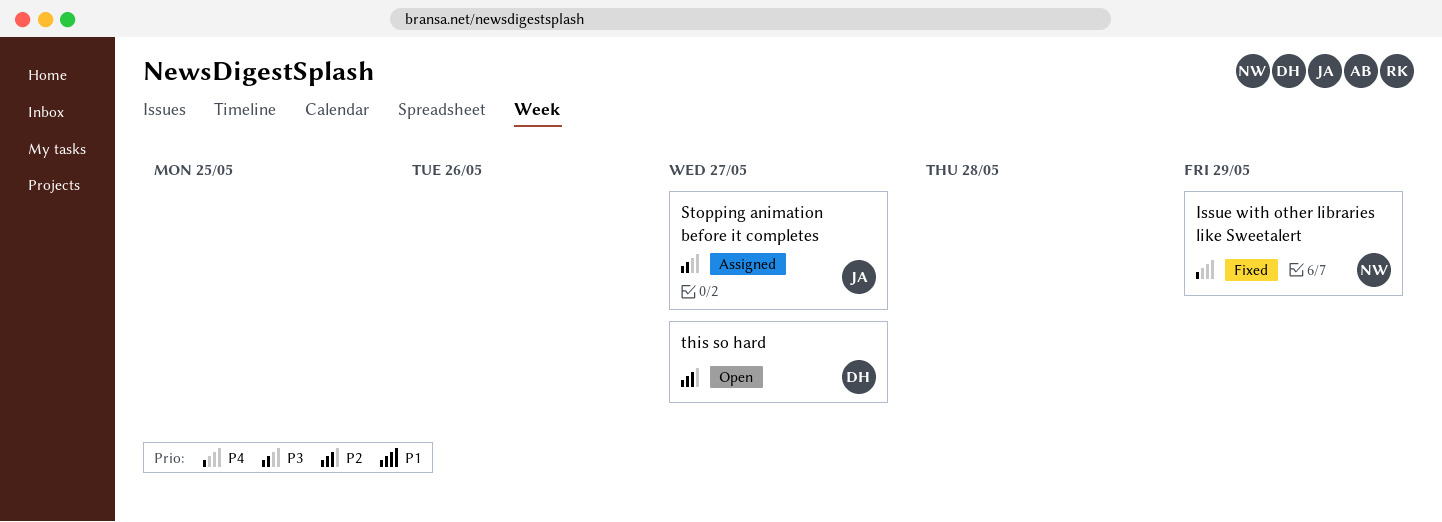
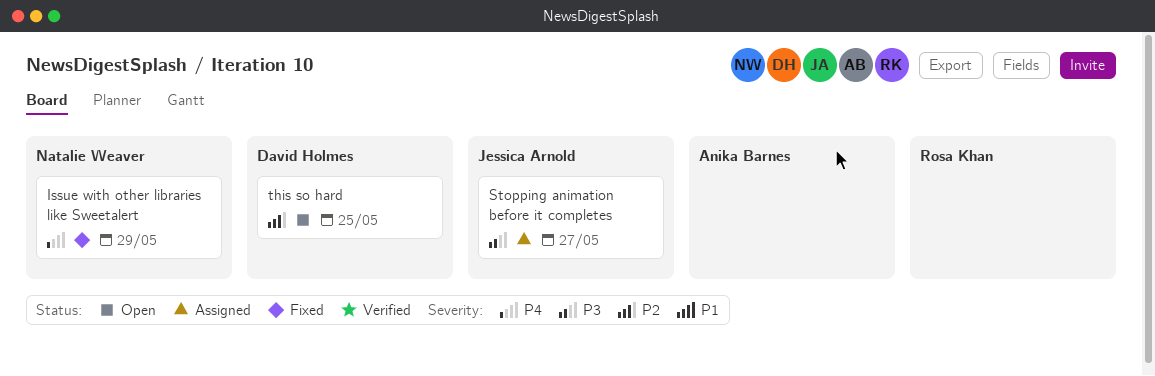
this so hard, due: May 27 -> May 25

